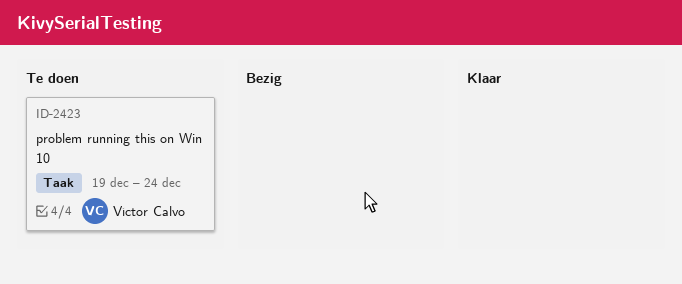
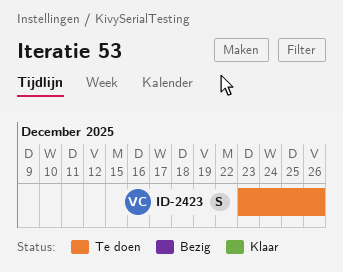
ID-2423, start: Dec 19 -> Dec 23
ID-2423, due: Dec 24 -> Dec 26

